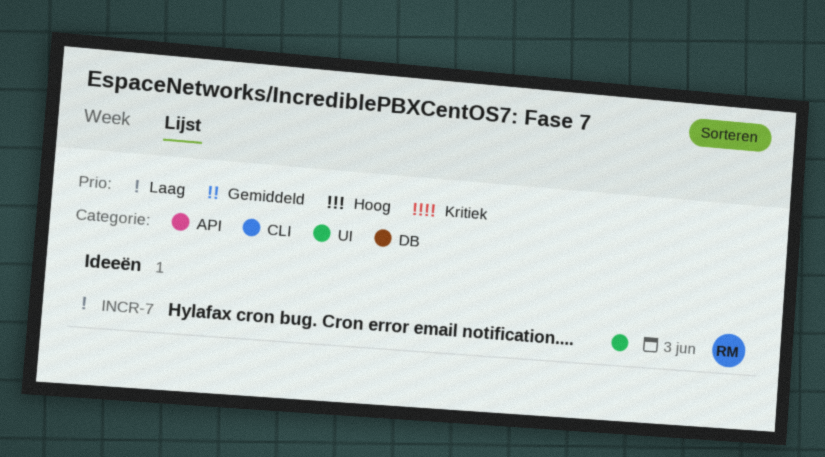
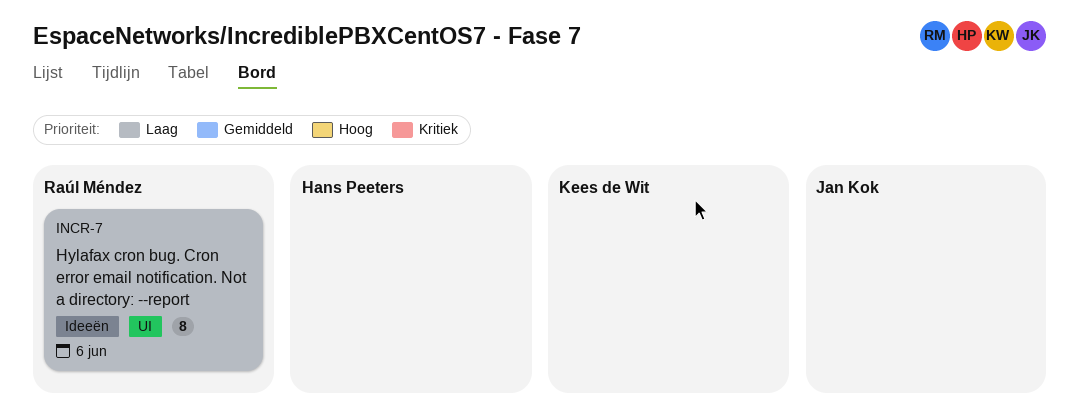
INCR-7, due: Jun 3 -> Jun 6

